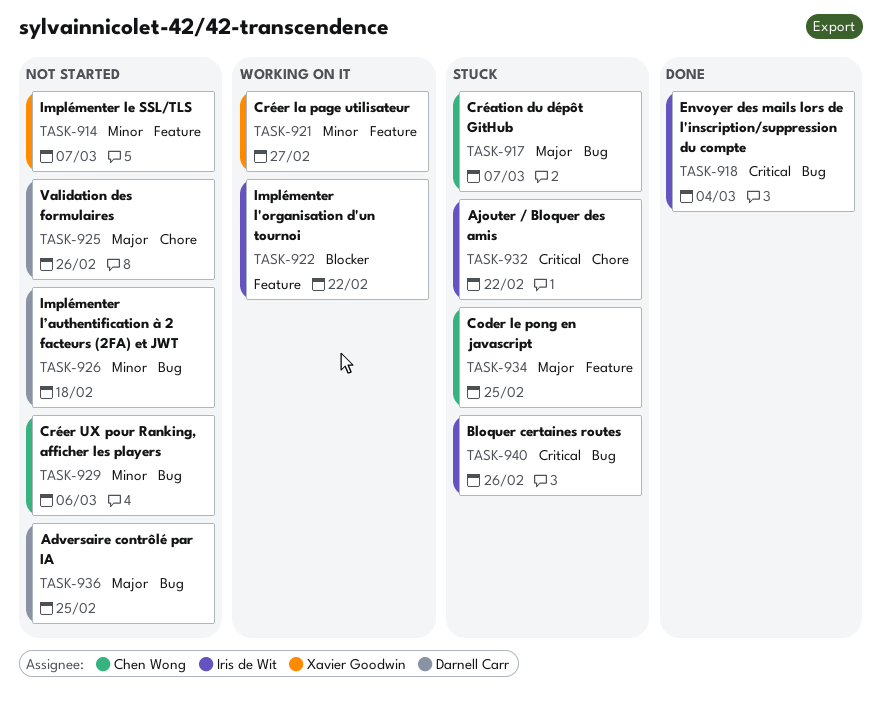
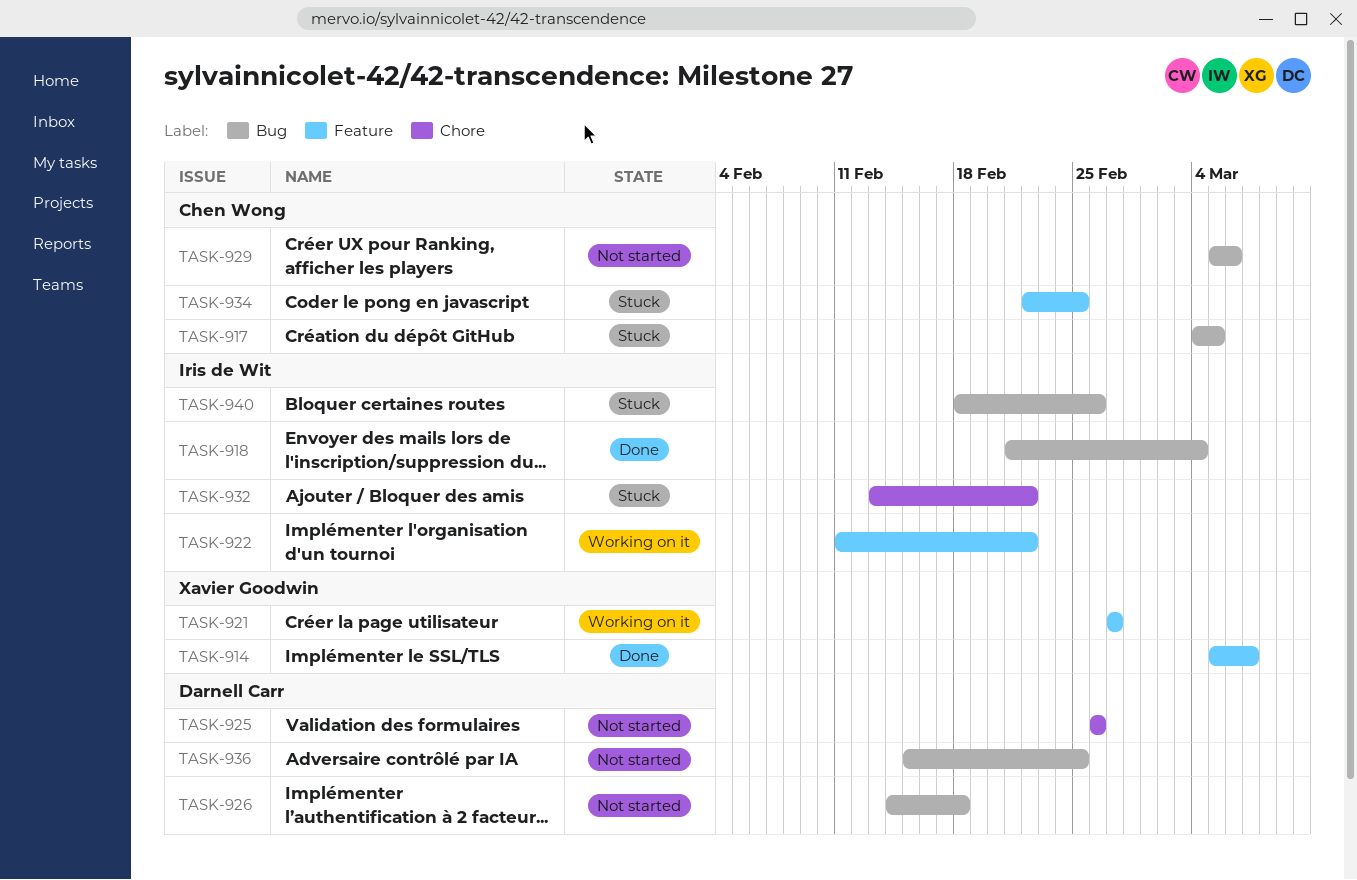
TASK-914, status: Not started -> Done
TASK-917, due: Mar 7 -> Mar 5

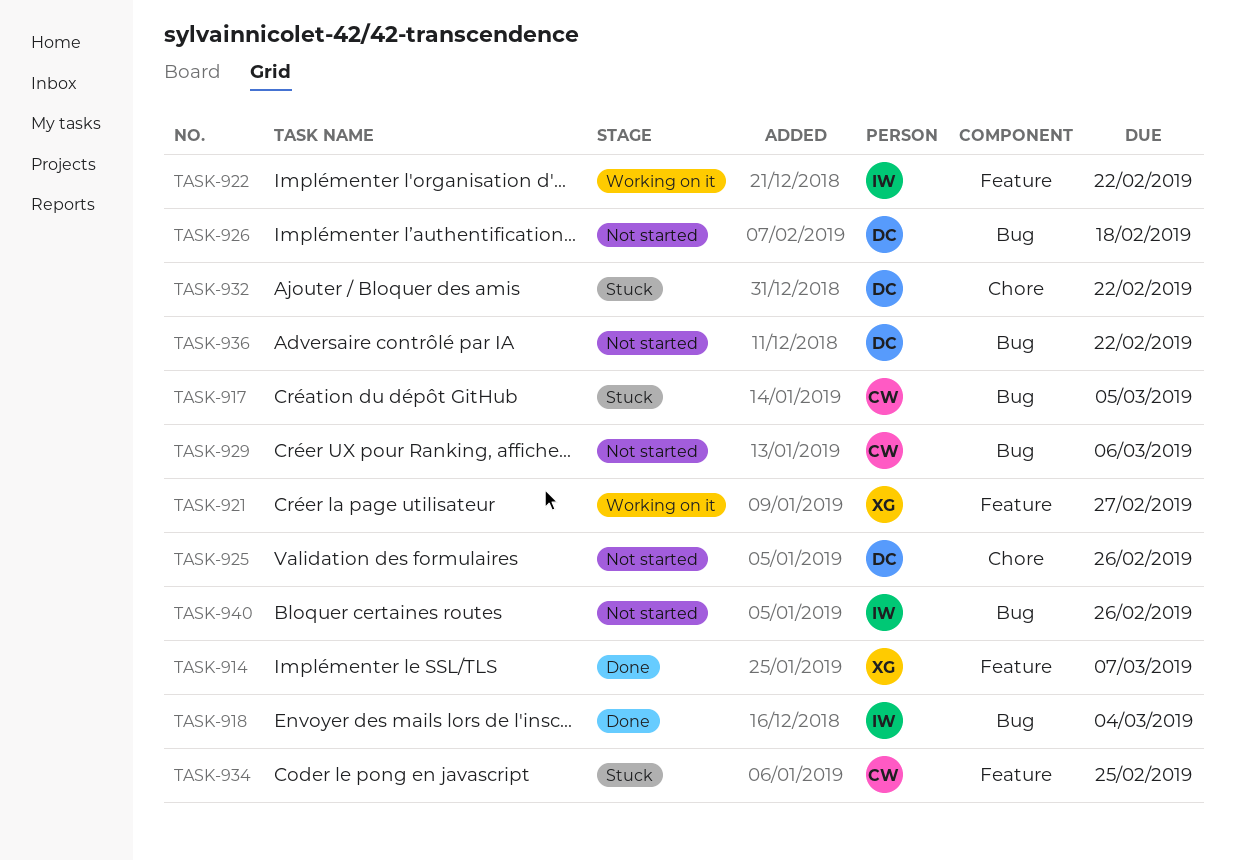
TASK-932, owner: Iris de Wit -> Darnell Carr
TASK-936, due: Feb 25 -> Feb 22
TASK-940, status: Stuck -> Not started

